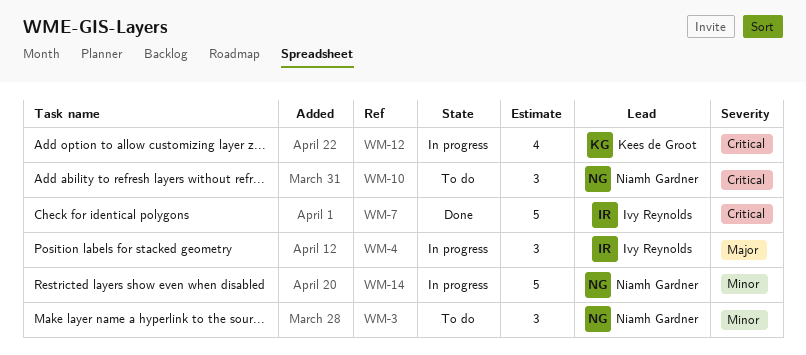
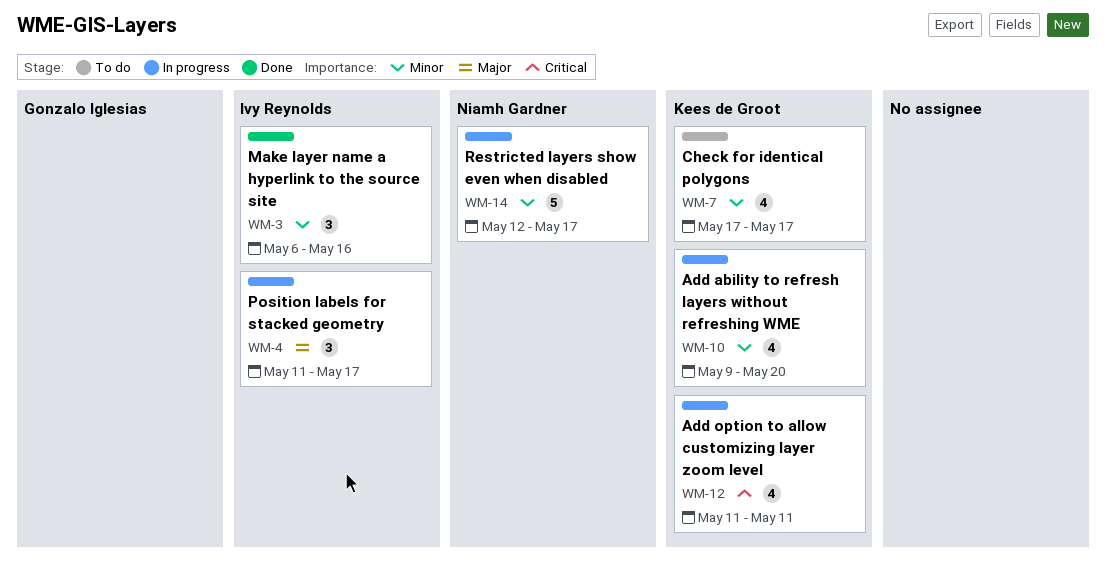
WM-3, status: To do -> Done
WM-3, owner: Niamh Gardner -> Ivy Reynolds
WM-7, status: Done -> To do
WM-7, owner: Ivy Reynolds -> Kees de Groot
WM-7, priority: Critical -> Minor
WM-7, estimate: 5 -> 4
WM-10, status: To do -> In progress
WM-10, owner: Niamh Gardner -> Kees de Groot
WM-10, priority: Critical -> Minor
WM-10, estimate: 3 -> 4

